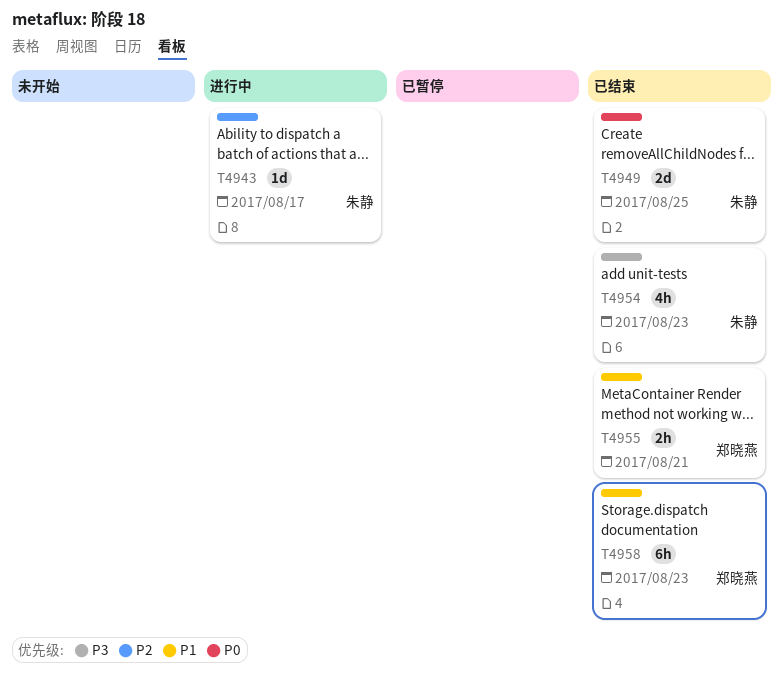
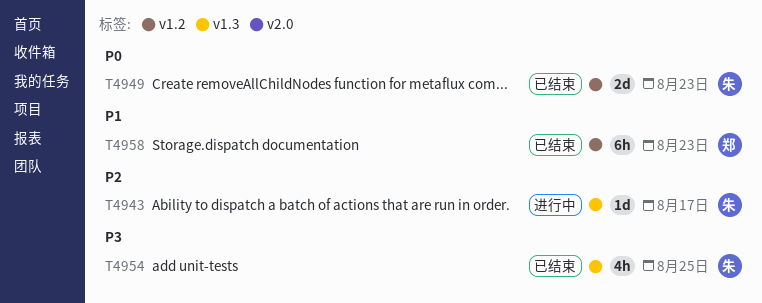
T4949, due: Aug 25 -> Aug 23
T4954, due: Aug 23 -> Aug 25
T4955: present -> none

